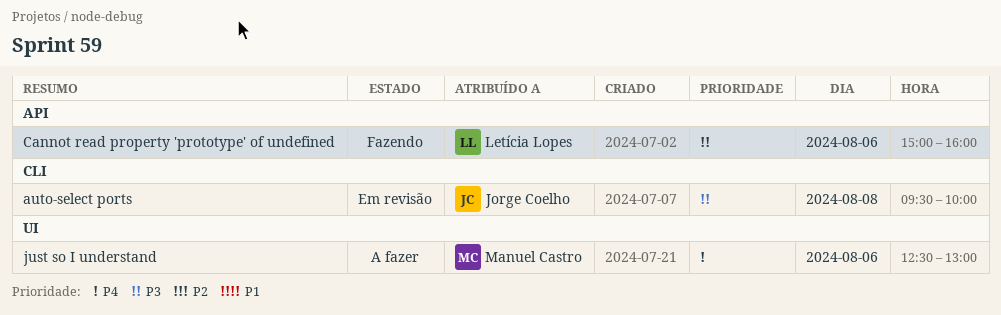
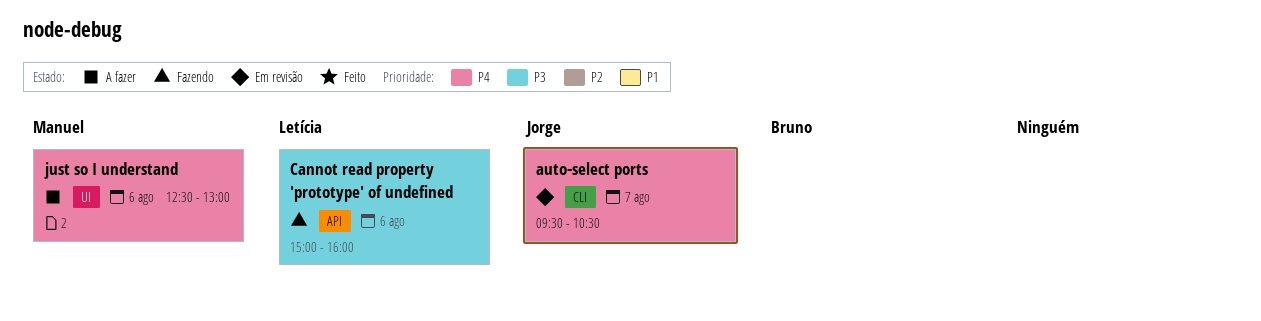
auto-select ports, priority: P3 -> P4
auto-select ports, day: Aug 8 -> Aug 7
auto-select ports, ends: 10:00 -> 10:30

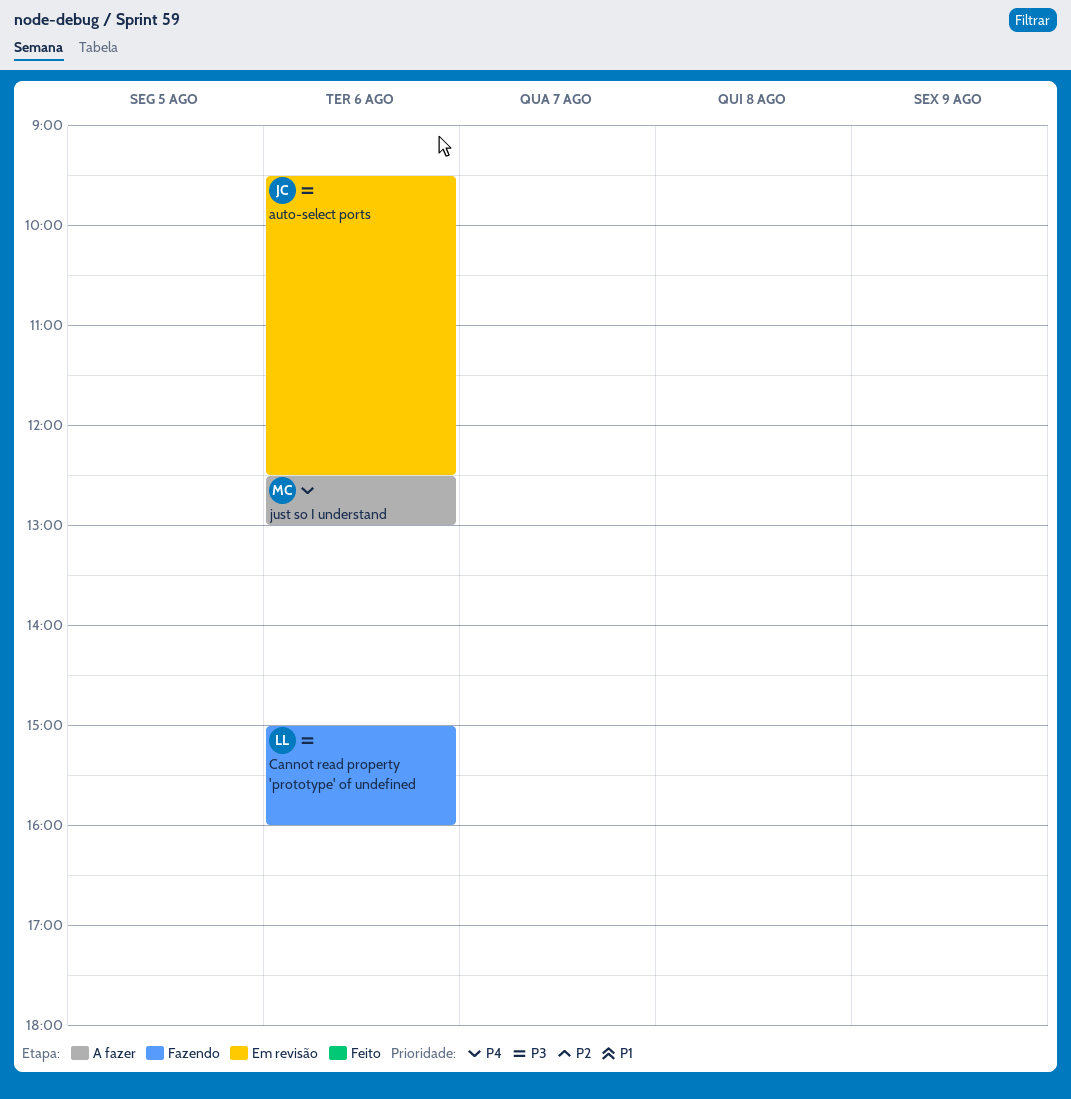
auto-select ports, priority: P4 -> P3
auto-select ports, day: Aug 7 -> Aug 6
auto-select ports, ends: 10:30 -> 12:30

